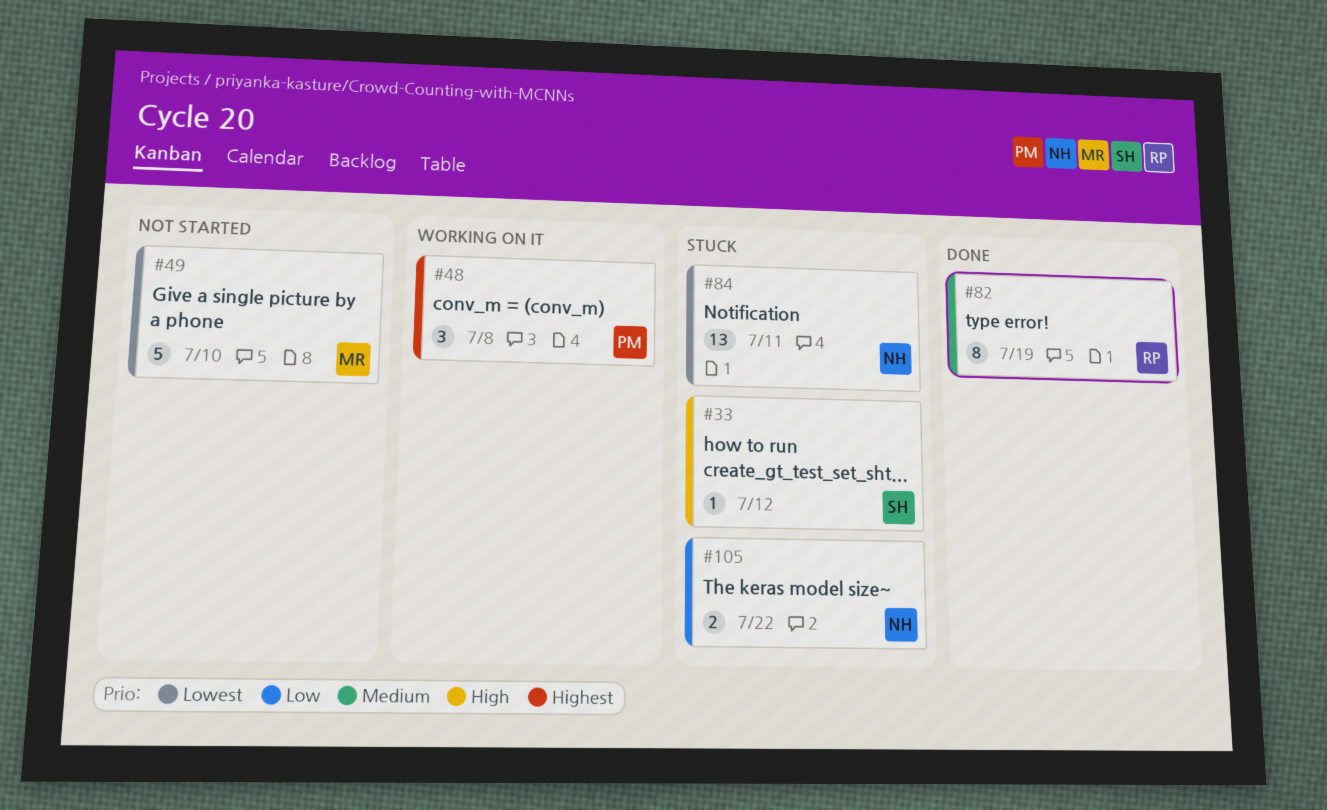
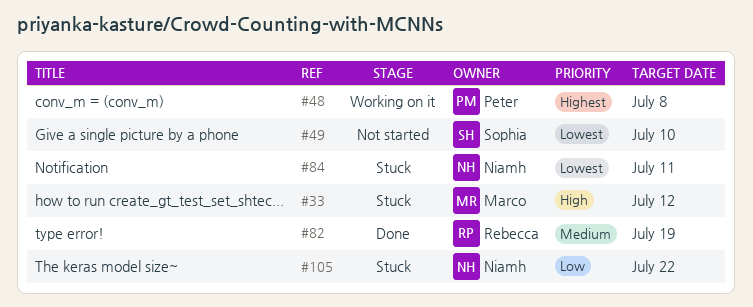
#33, owner: Sophia -> Marco
#49, owner: Marco -> Sophia

